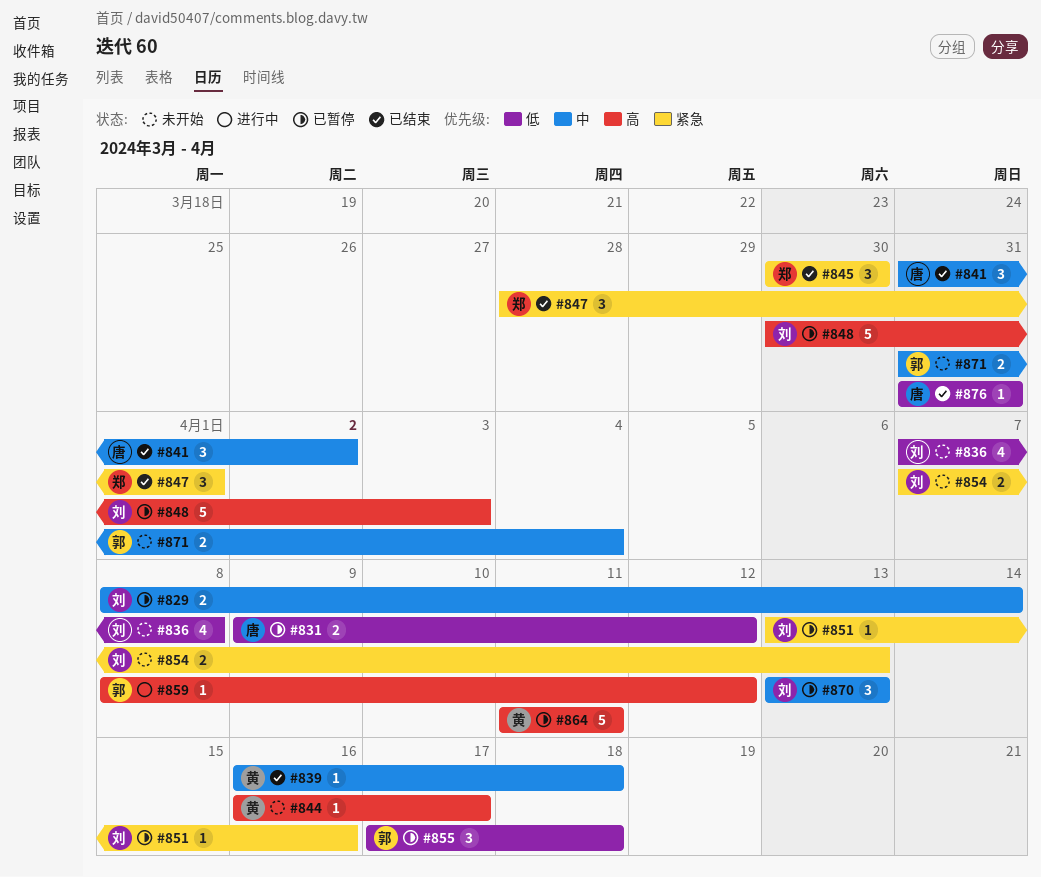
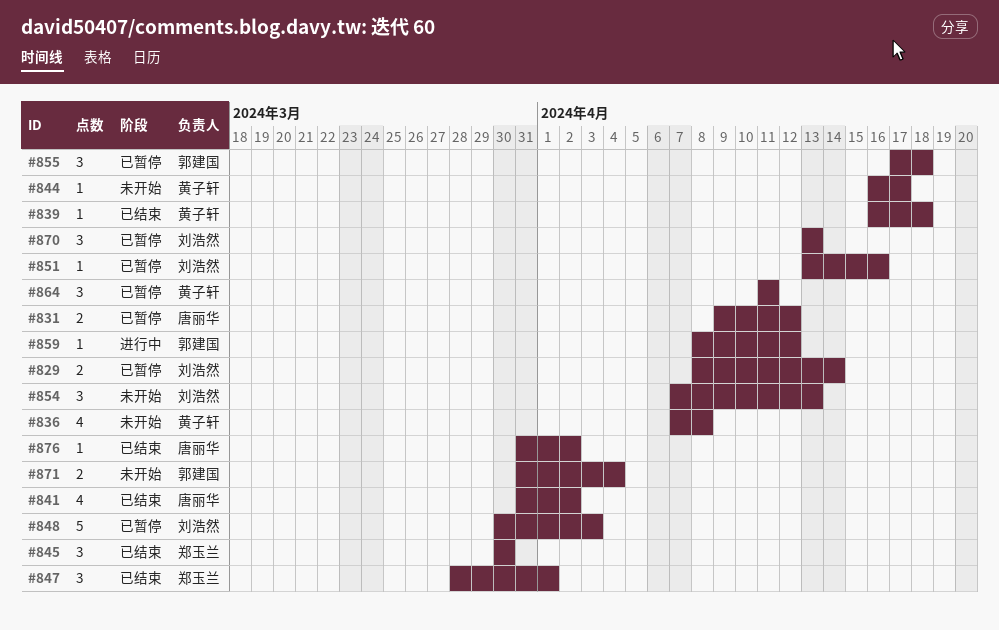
#836, owner: 刘浩然 -> 黄子轩
#841, estimate: 3 -> 4
#854, estimate: 2 -> 3
#864, estimate: 5 -> 3
#876, due: Mar 31 -> Apr 2

